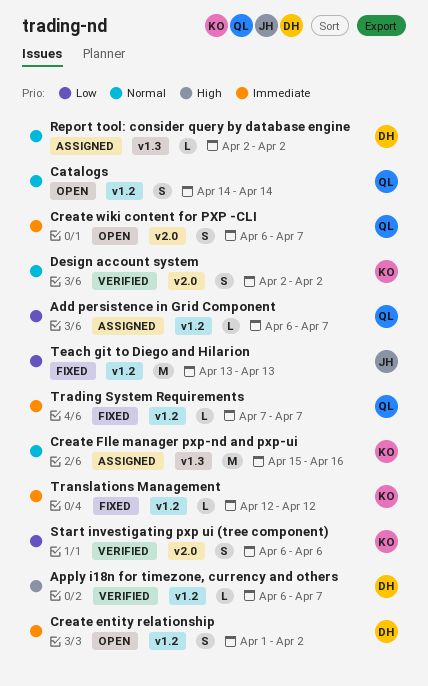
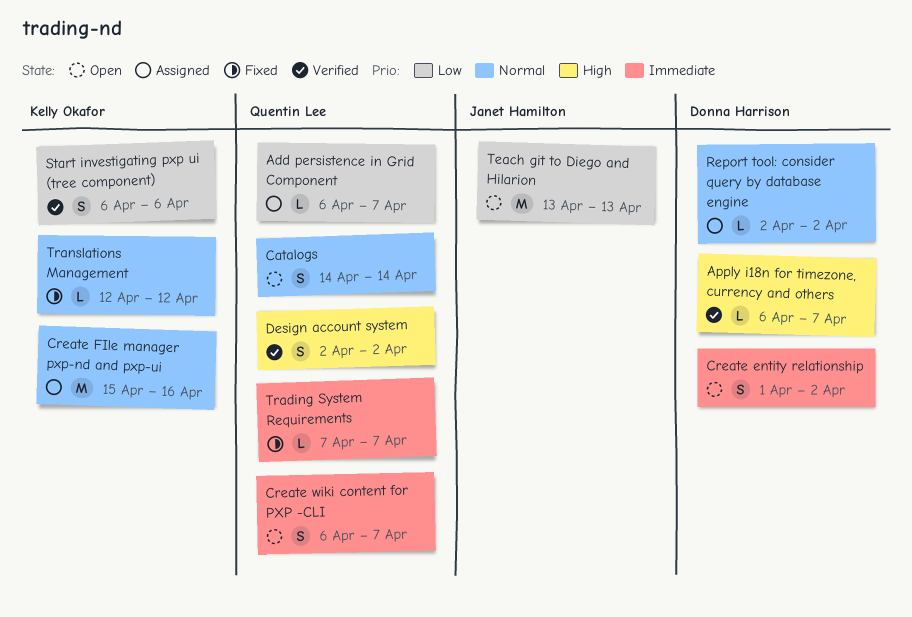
Design account system, owner: Kelly Okafor -> Quentin Lee
Design account system, priority: Normal -> High
Teach git to Diego and Hilarion, status: Fixed -> Open
Translations Management, priority: Immediate -> Normal

